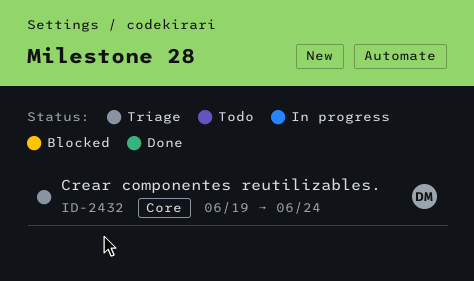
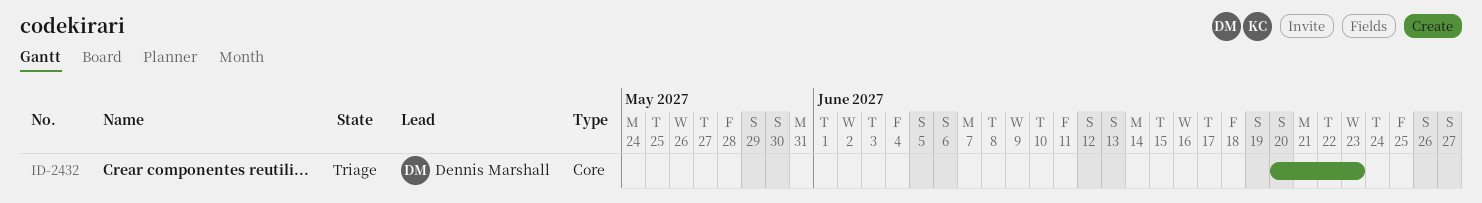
ID-2432, start: Jun 19 -> Jun 20
ID-2432, due: Jun 24 -> Jun 23

